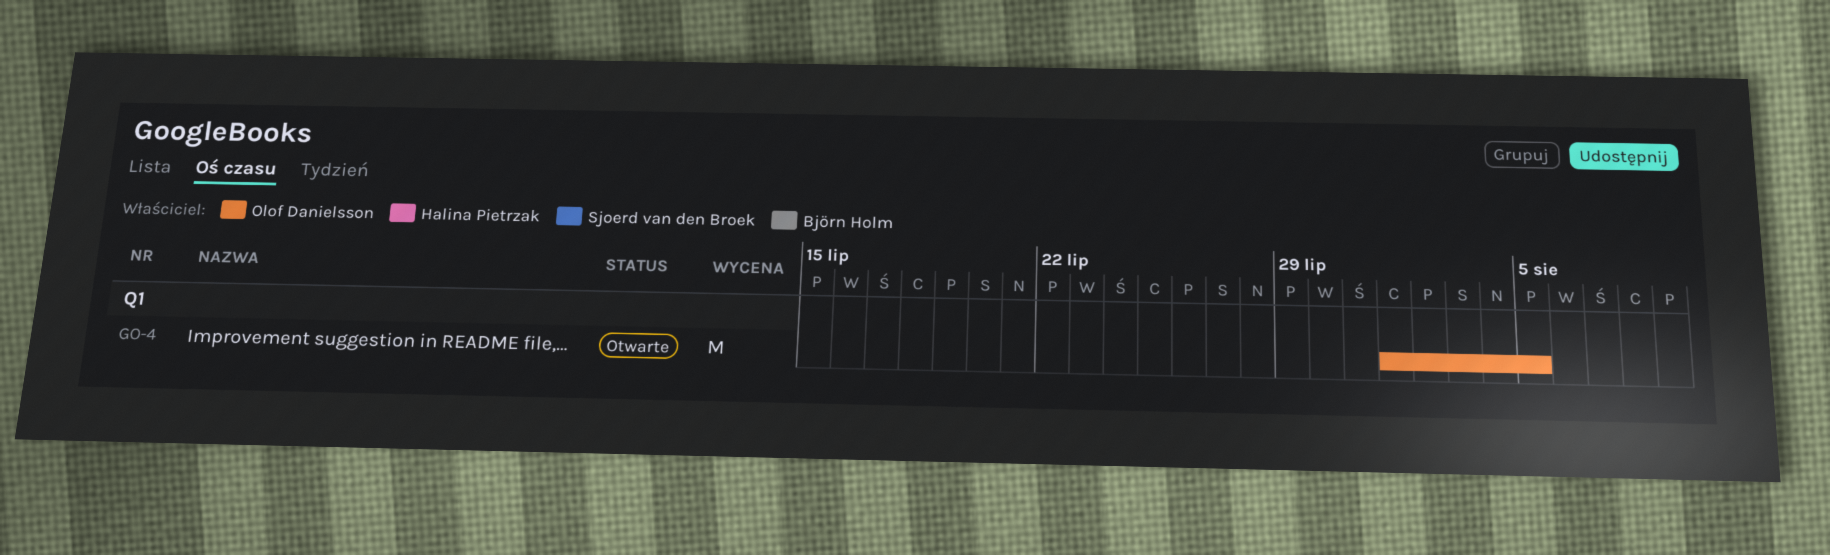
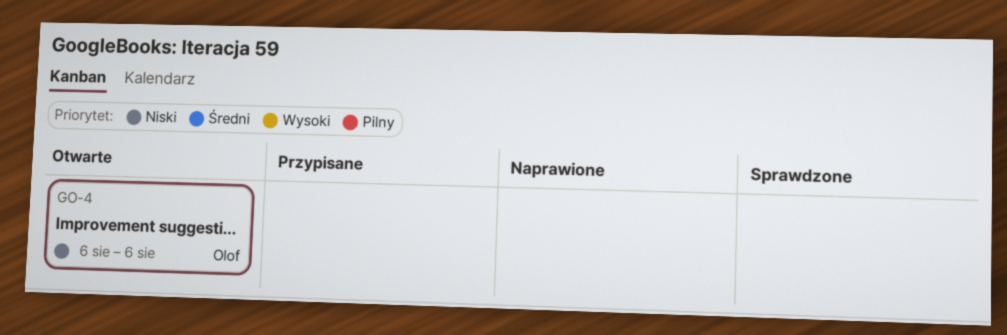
GO-4, start: Aug 1 -> Aug 6
GO-4, due: Aug 5 -> Aug 6

